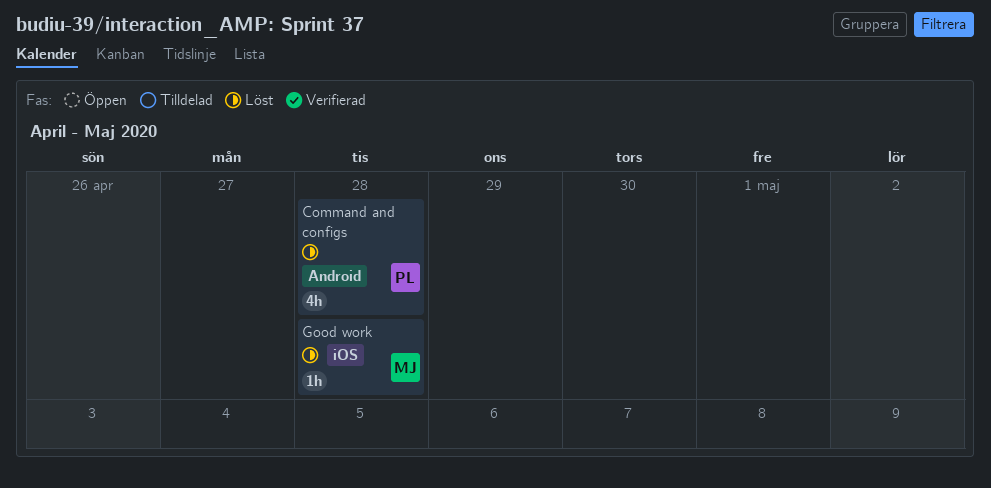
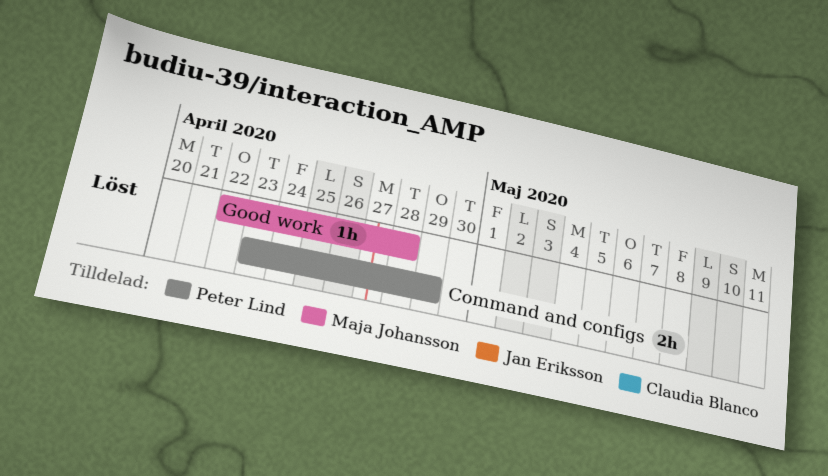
Command and configs, estimate: 4h -> 2h
Command and configs, due: Apr 28 -> Apr 29

